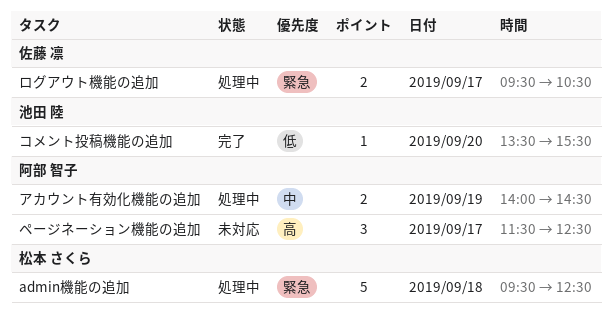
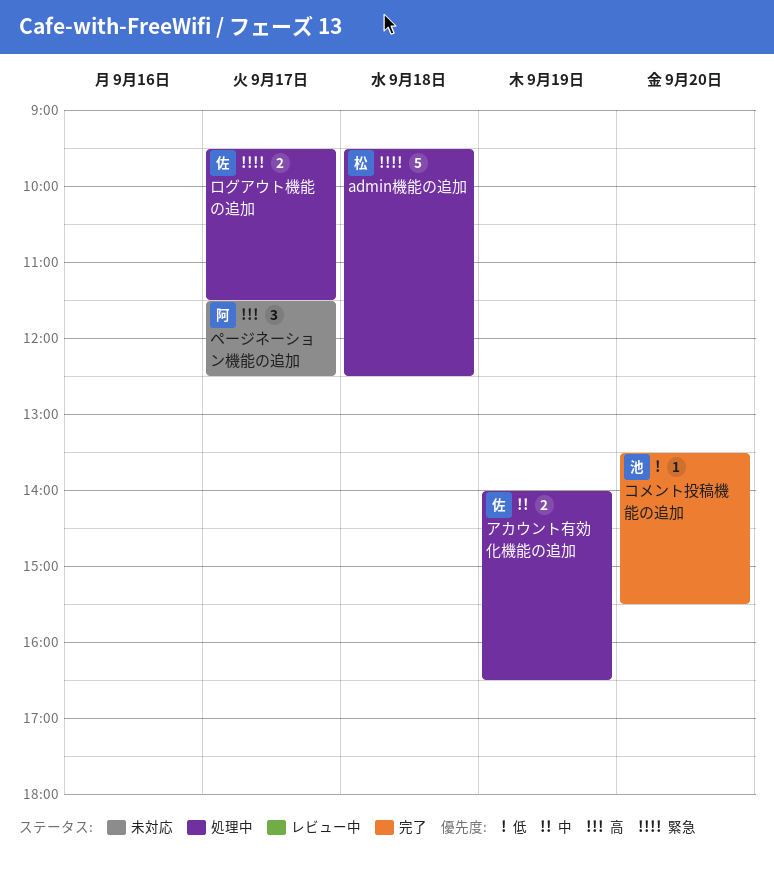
アカウント有効化機能の追加, owner: 阿部 智子 -> 佐藤 凛
アカウント有効化機能の追加, ends: 14:30 -> 16:30
ログアウト機能の追加, ends: 10:30 -> 11:30

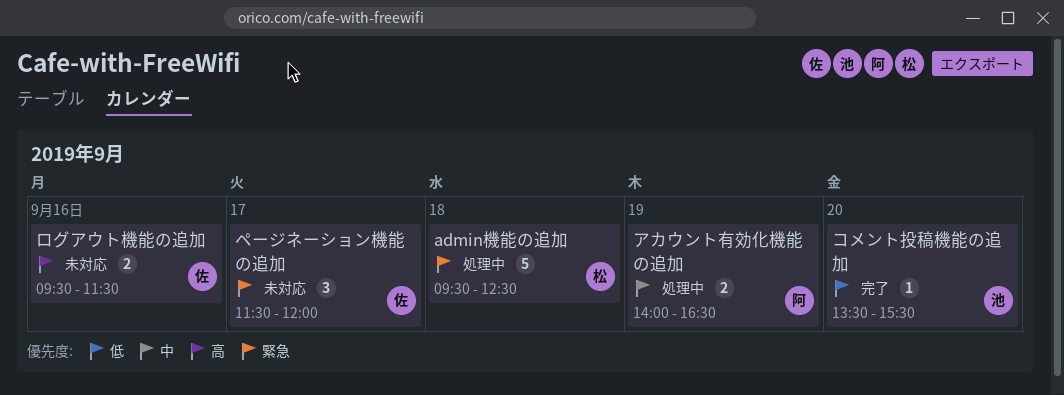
アカウント有効化機能の追加, owner: 佐 -> 阿
ページネーション機能の追加, owner: 阿 -> 佐
ページネーション機能の追加, priority: 高 -> 緊急
ページネーション機能の追加, ends: 12:30 -> 12:00
ログアウト機能の追加, status: 処理中 -> 未対応
ログアウト機能の追加, priority: 緊急 -> 高
ログアウト機能の追加, day: Sep 17 -> Sep 16

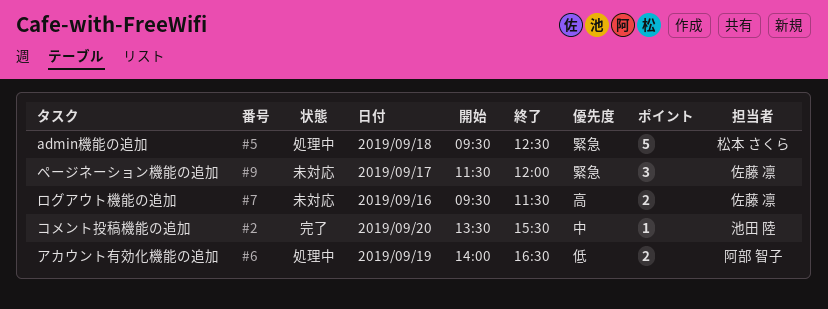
アカウント有効化機能の追加, priority: 中 -> 低
コメント投稿機能の追加, priority: 低 -> 中

